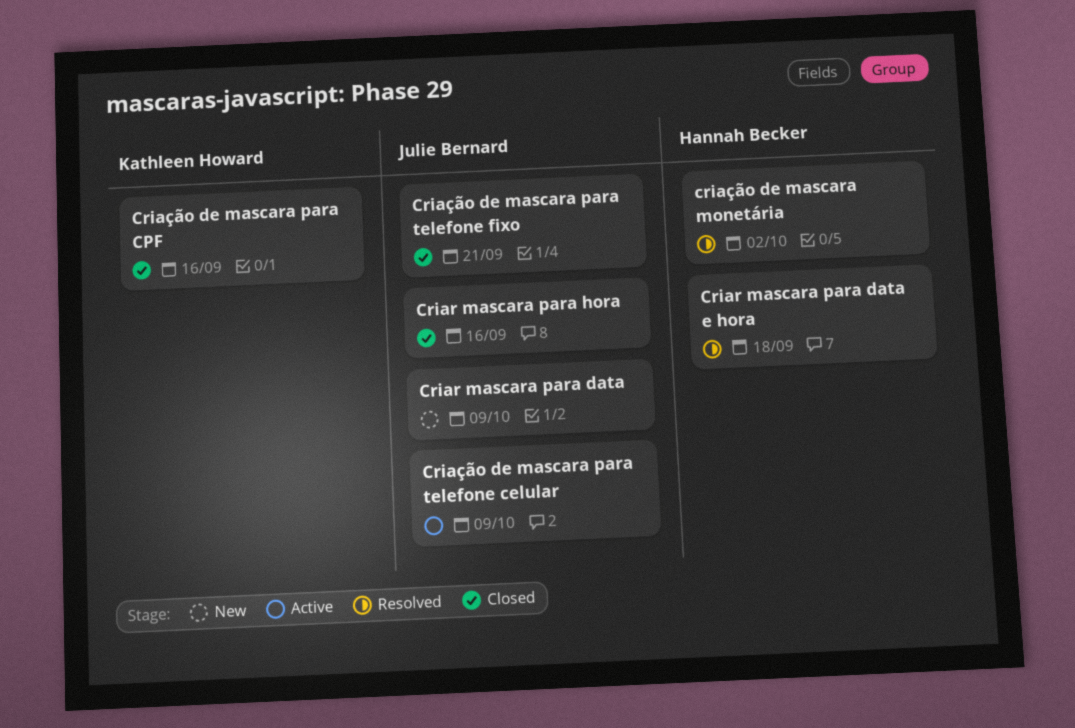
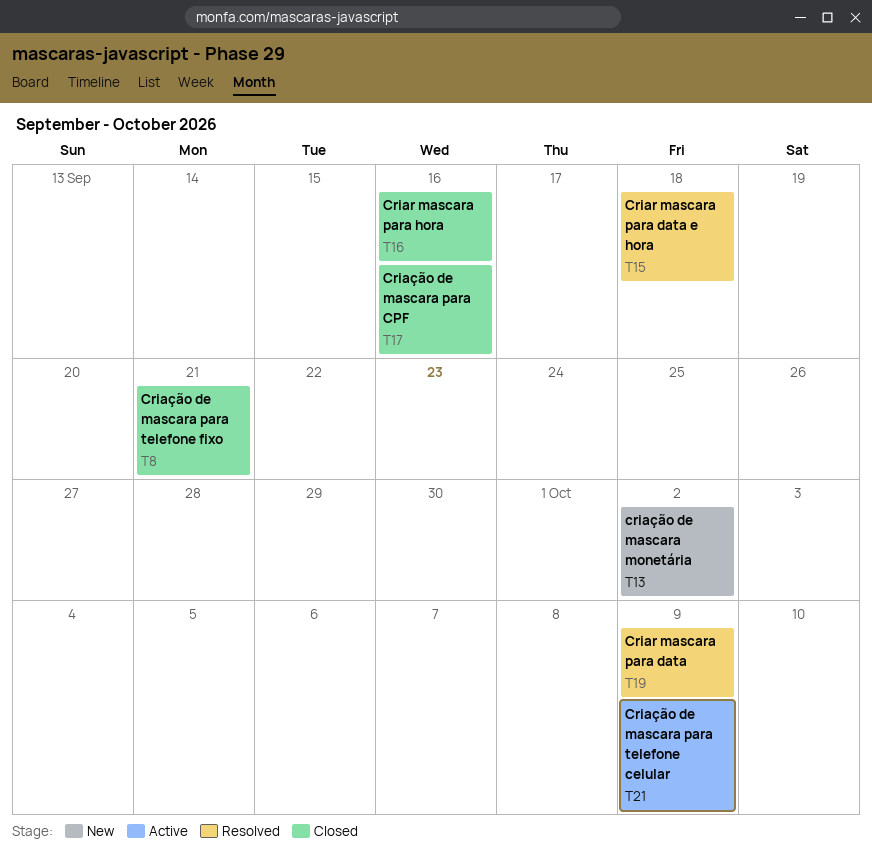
Criar mascara para data, status: New -> Resolved
criação de mascara monetária, status: Resolved -> New

